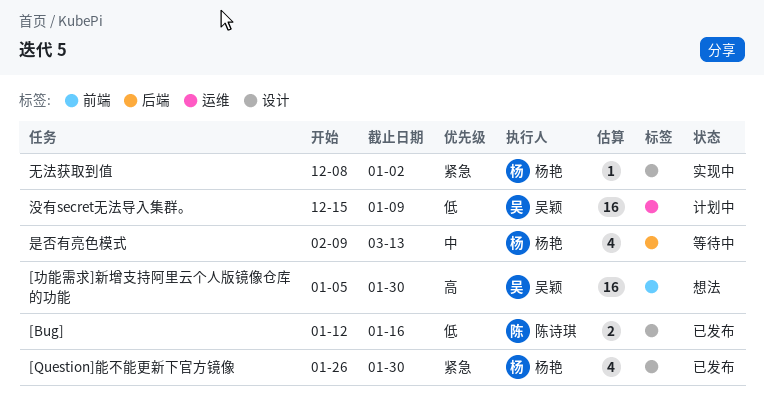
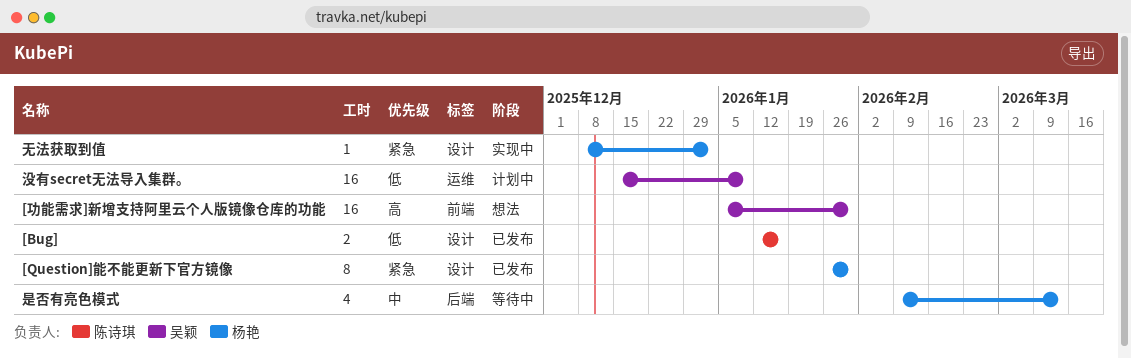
[Question]能不能更新下官方镜像, estimate: 4 -> 8

